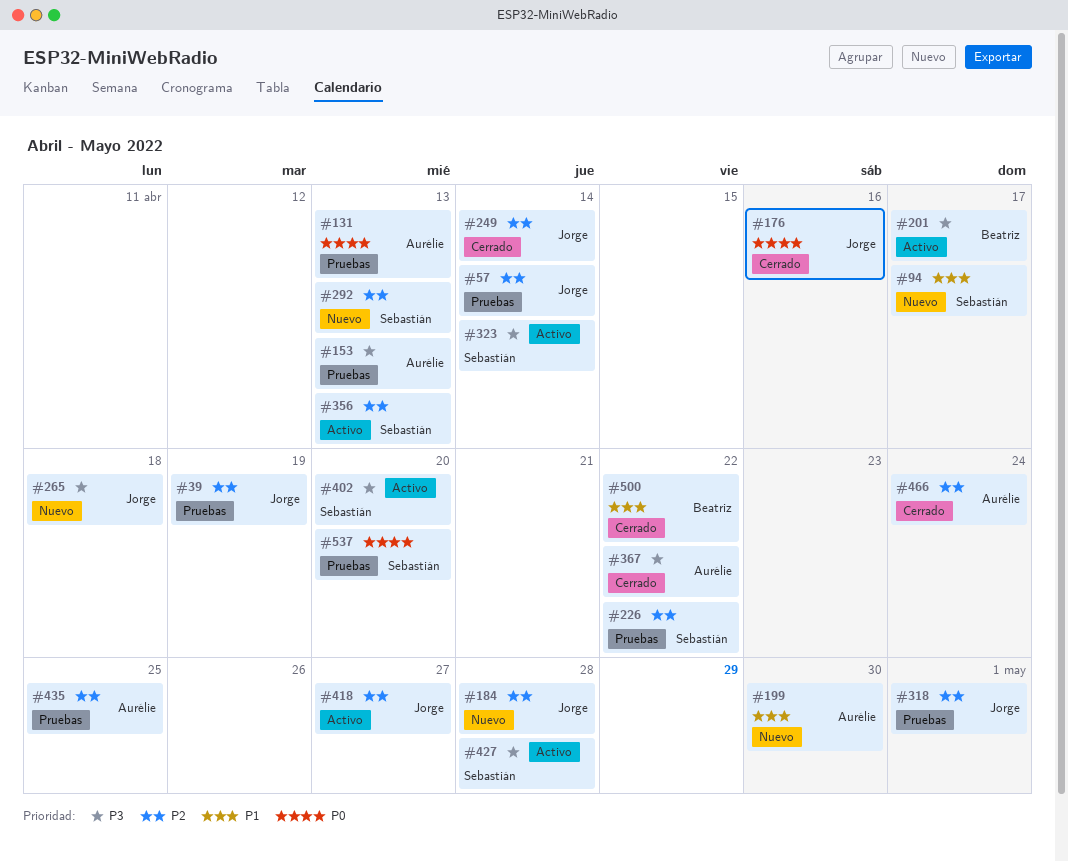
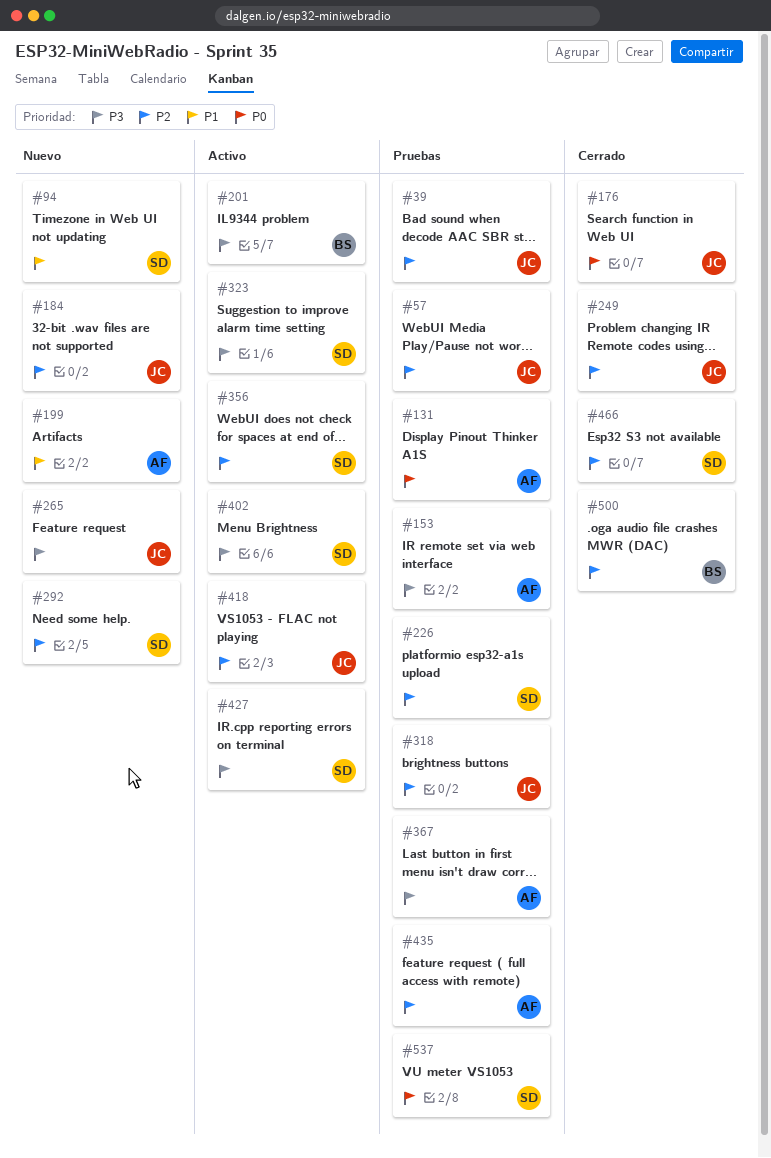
#367, status: Cerrado -> Pruebas
#466, owner: Aurélie -> Sebastián
#500, priority: P1 -> P2

